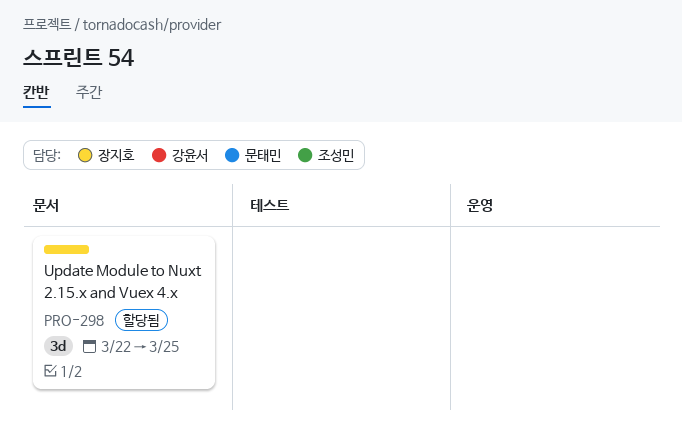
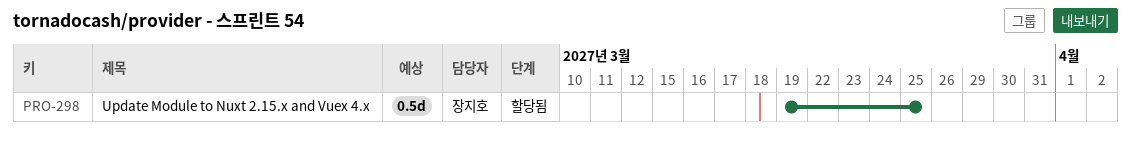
PRO-298, estimate: 3d -> 0.5d
PRO-298, start: Mar 22 -> Mar 19

